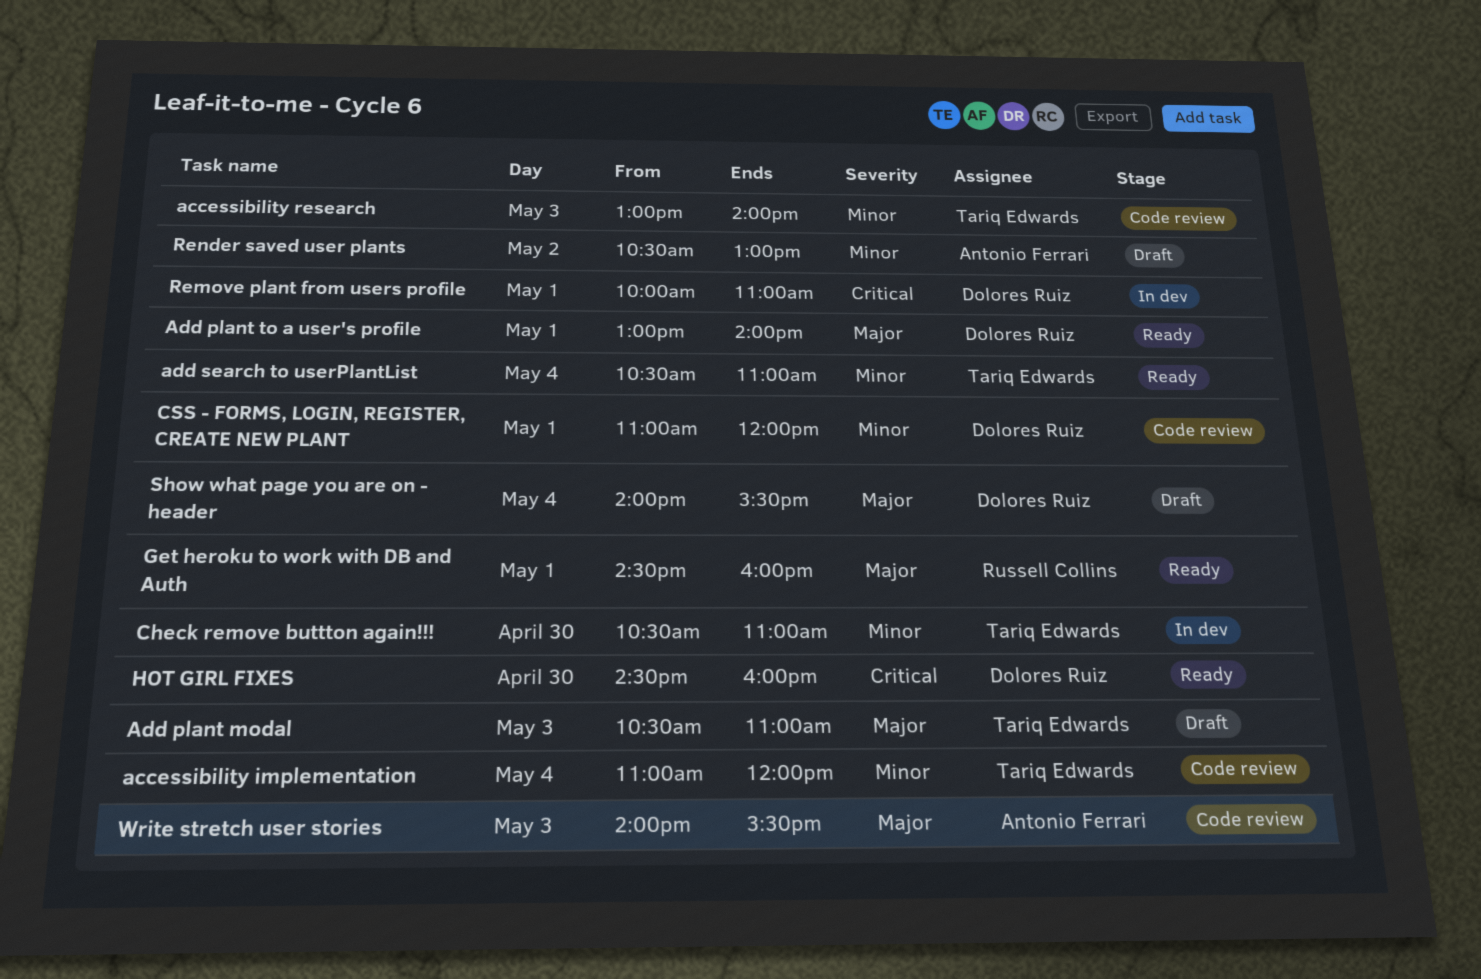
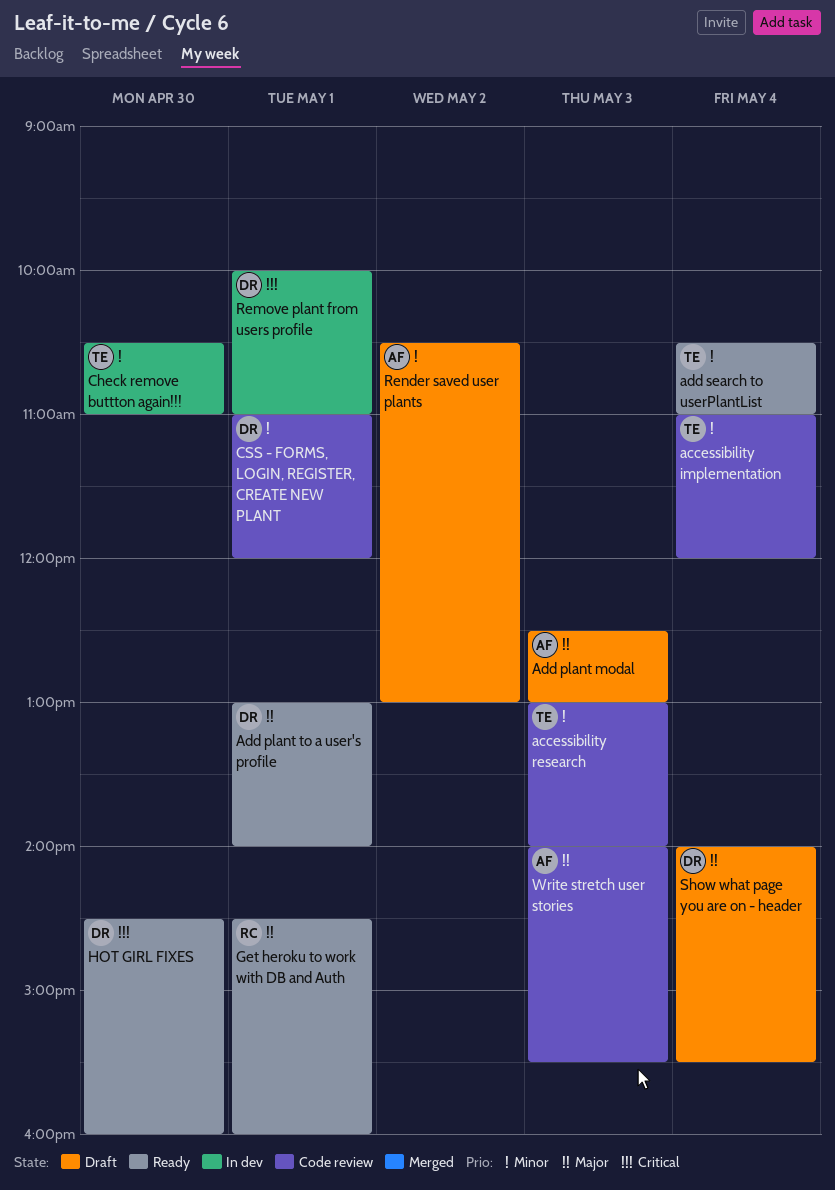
Add plant modal, owner: Tariq Edwards -> Antonio Ferrari
Add plant modal, begins: 10:30 -> 12:30
Add plant modal, ends: 11:00 -> 13:00

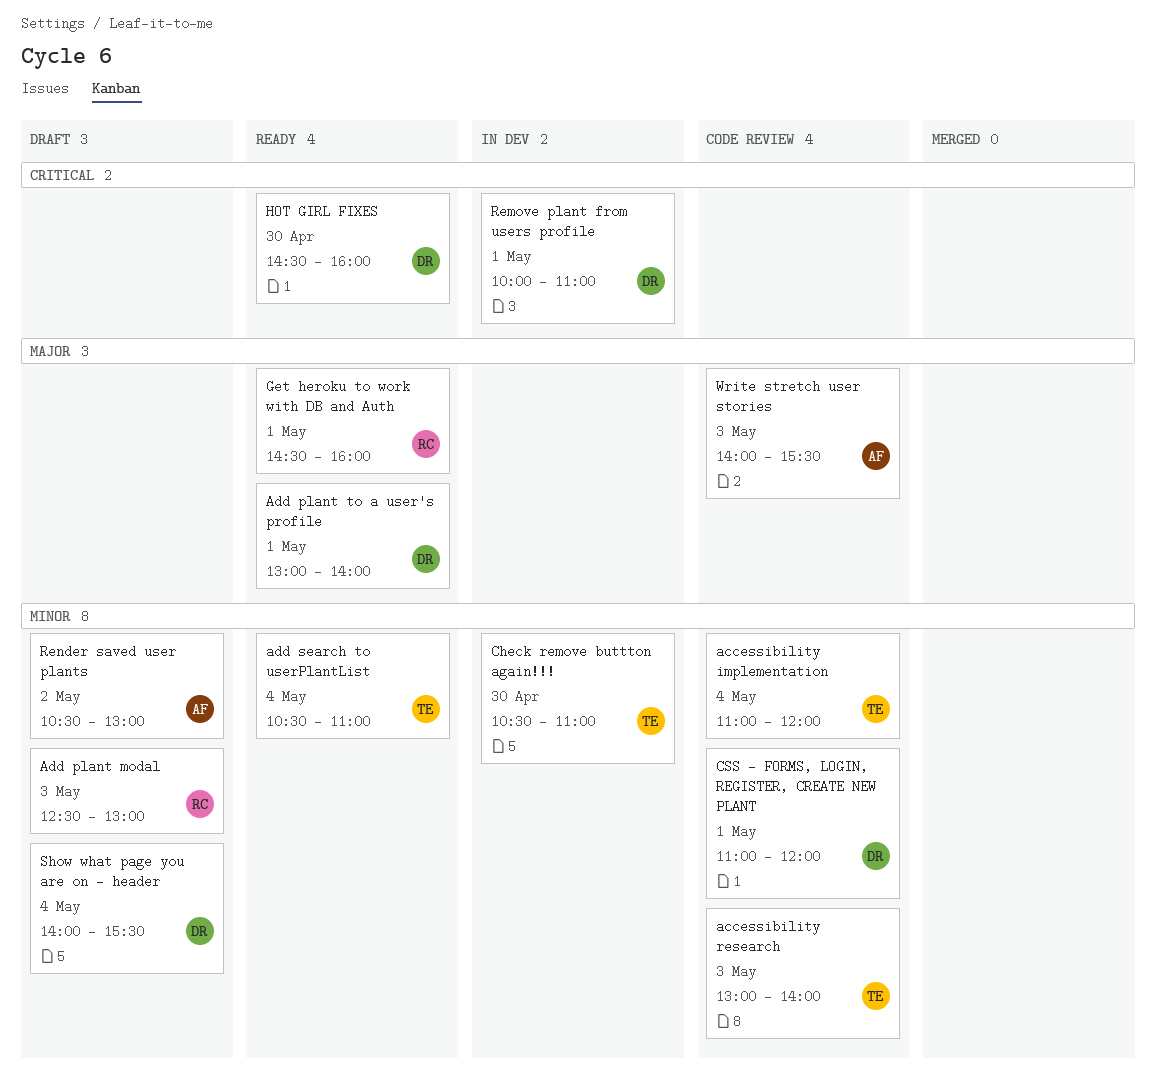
Add plant modal, owner: AF -> RC
Add plant modal, priority: Major -> Minor
Show what page you are on - header, priority: Major -> Minor

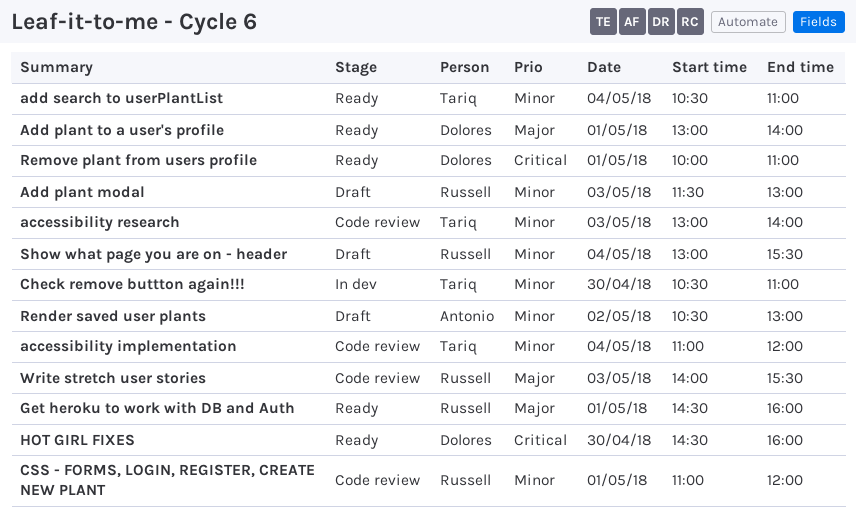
Add plant modal, begins: 12:30 -> 11:30
CSS - FORMS, LOGIN, REGISTER, CREATE NEW PLANT, owner: Dolores -> Russell
Remove plant from users profile, status: In dev -> Ready
Show what page you are on - header, owner: Dolores -> Russell
Show what page you are on - header, begins: 14:00 -> 13:00
Write stretch user stories, owner: Antonio -> Russell

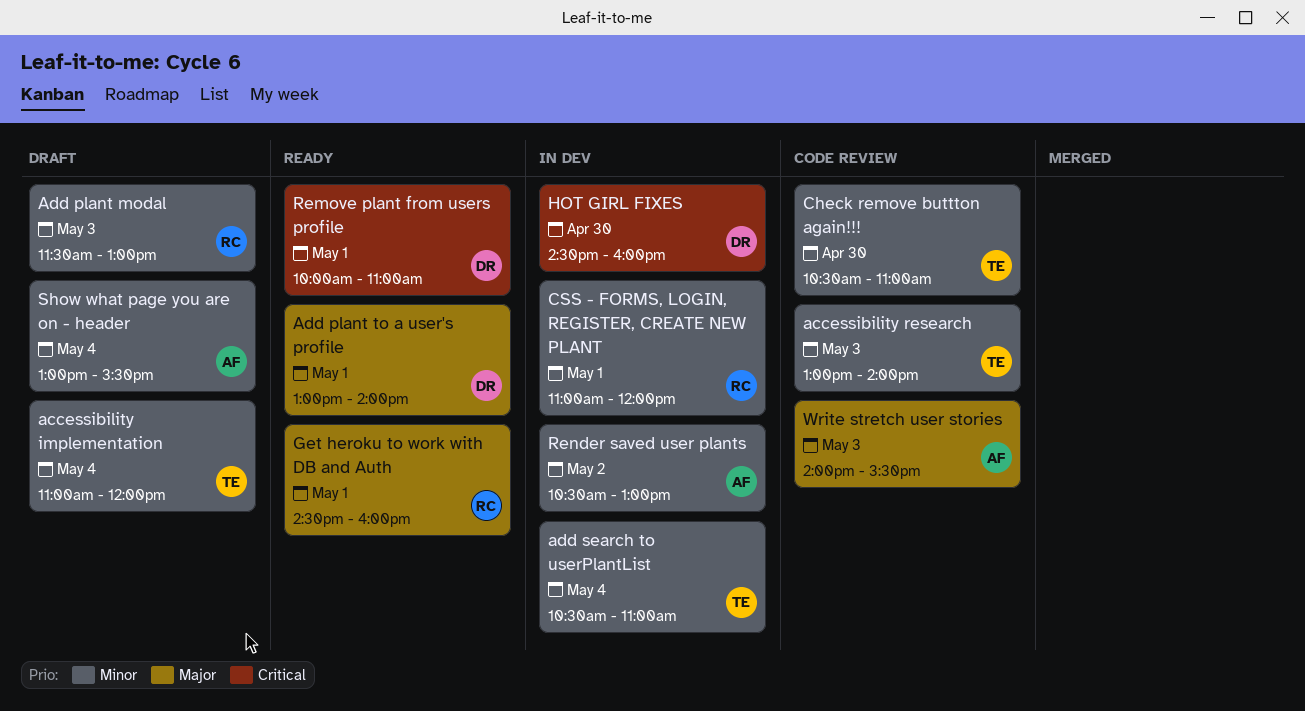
accessibility implementation, status: Code review -> Draft
add search to userPlantList, status: Ready -> In dev
Check remove buttton again!!!, status: In dev -> Code review
CSS - FORMS, LOGIN, REGISTER, CREATE NEW PLANT, status: Code review -> In dev
HOT GIRL FIXES, status: Ready -> In dev
Render saved user plants, status: Draft -> In dev
Show what page you are on - header, owner: Russell -> Antonio
Write stretch user stories, owner: Russell -> Antonio

